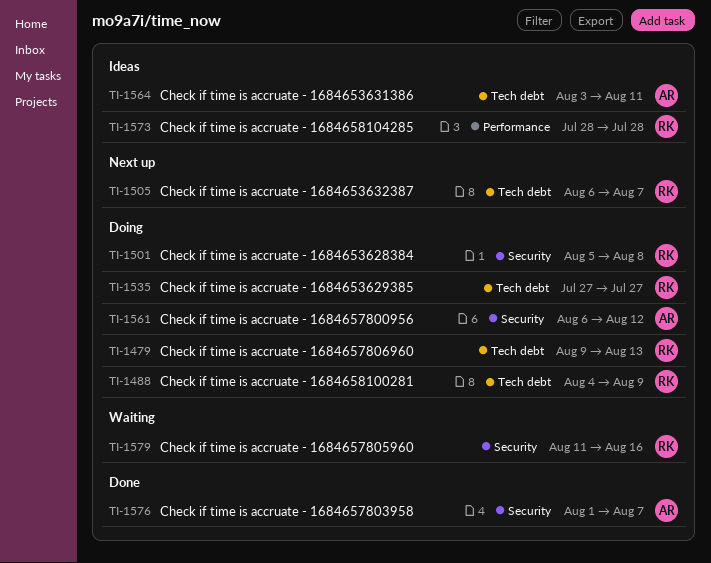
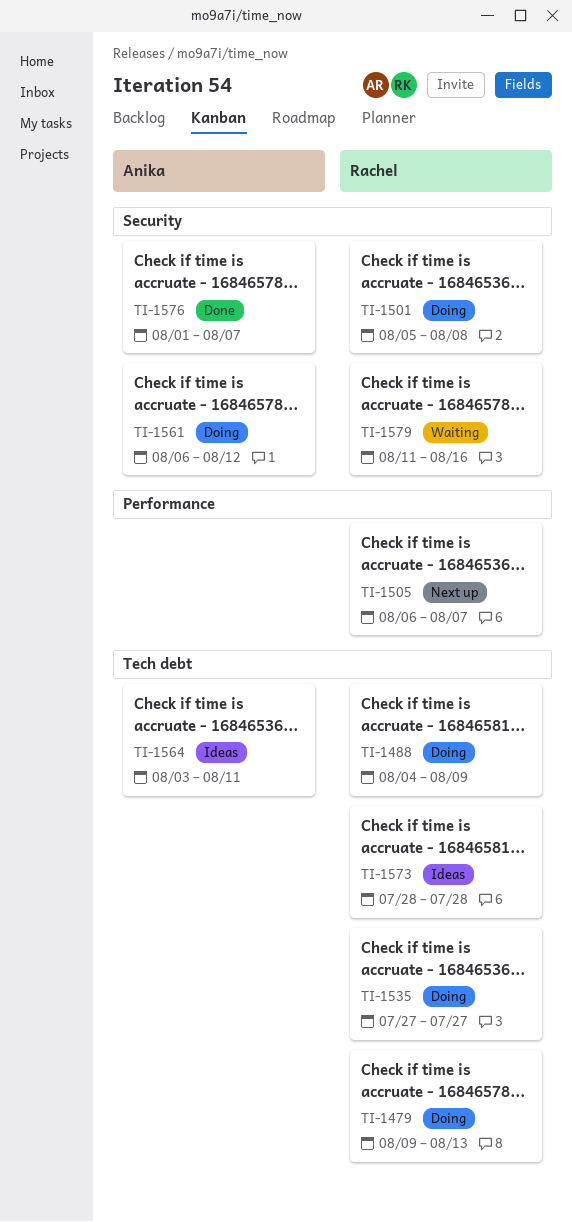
TI-1505, label: Tech debt -> Performance
TI-1573, label: Performance -> Tech debt

